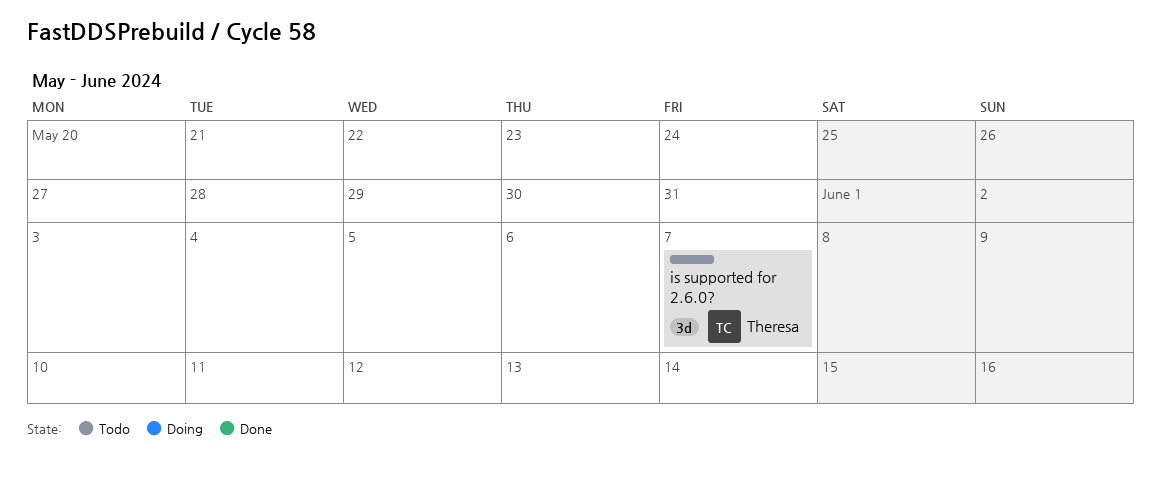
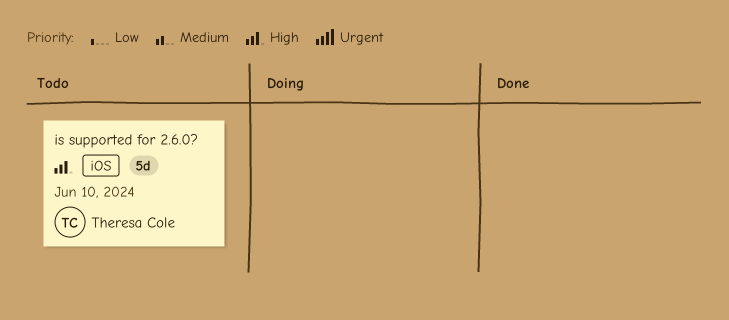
is supported for 2.6.0?, estimate: 3d -> 5d
is supported for 2.6.0?, due: Jun 7 -> Jun 10

